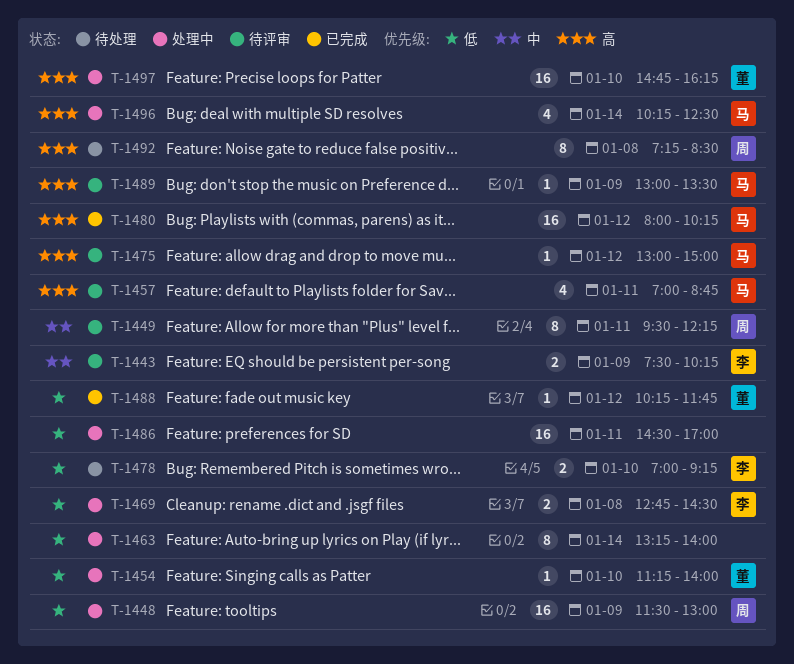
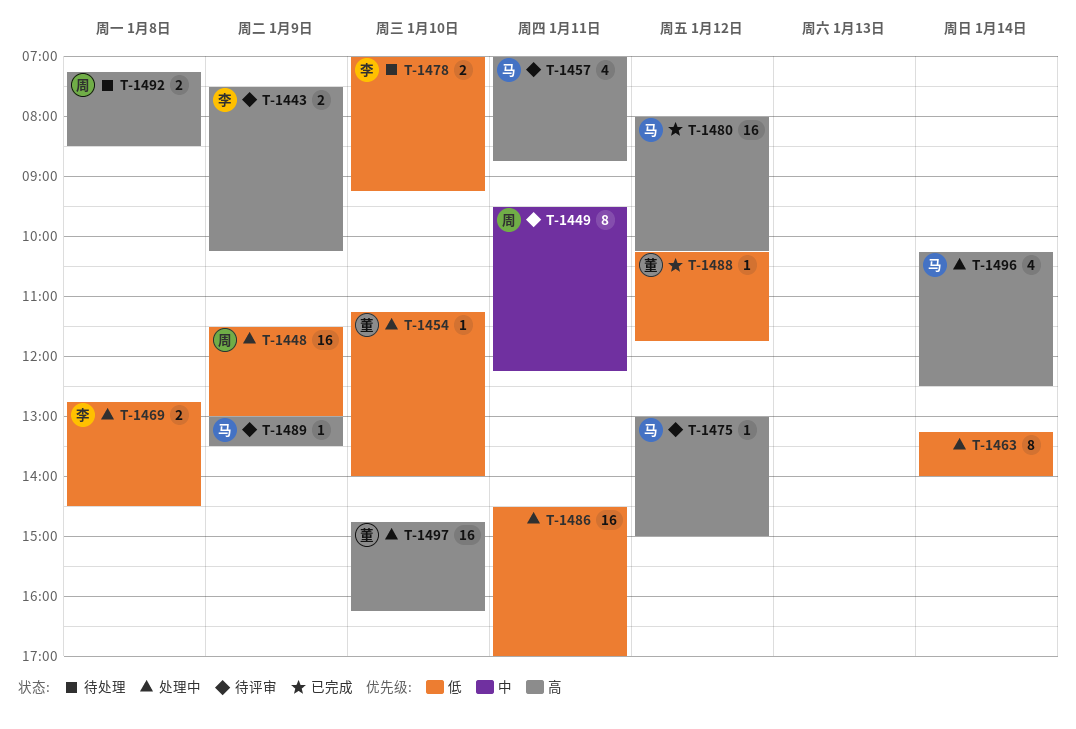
T-1443, priority: 中 -> 高
T-1492, estimate: 8 -> 2

